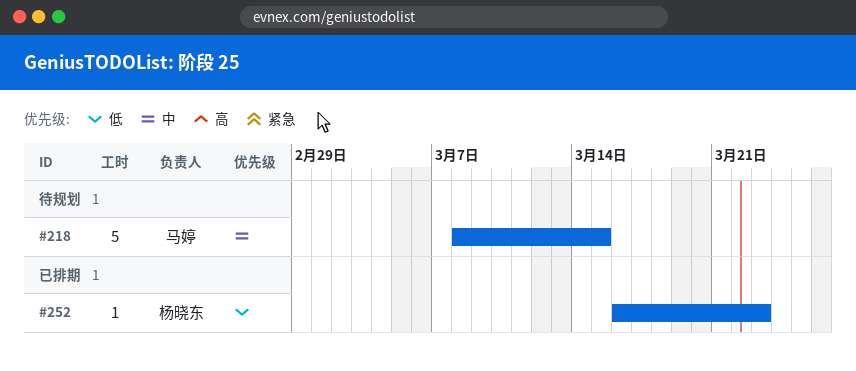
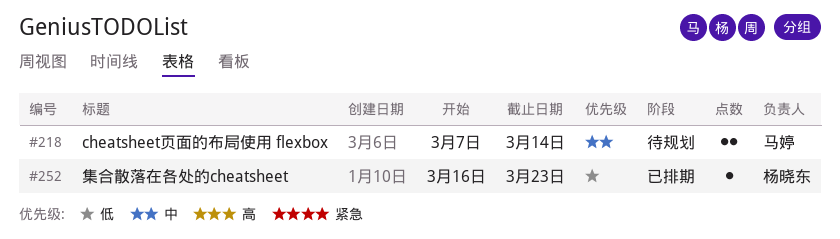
#218, estimate: 5 -> 2
#218, start: Mar 8 -> Mar 7
#218, due: Mar 15 -> Mar 14

